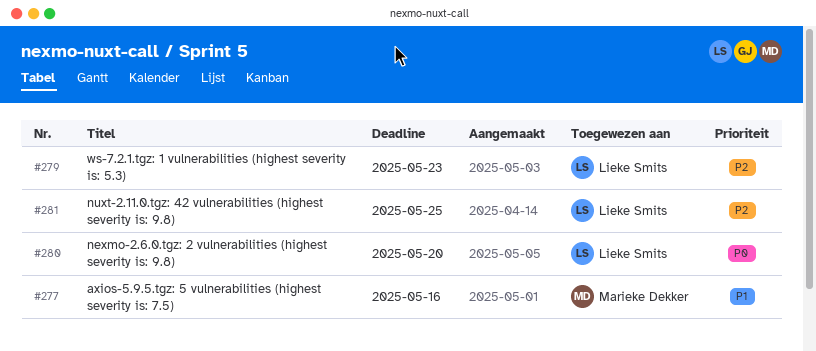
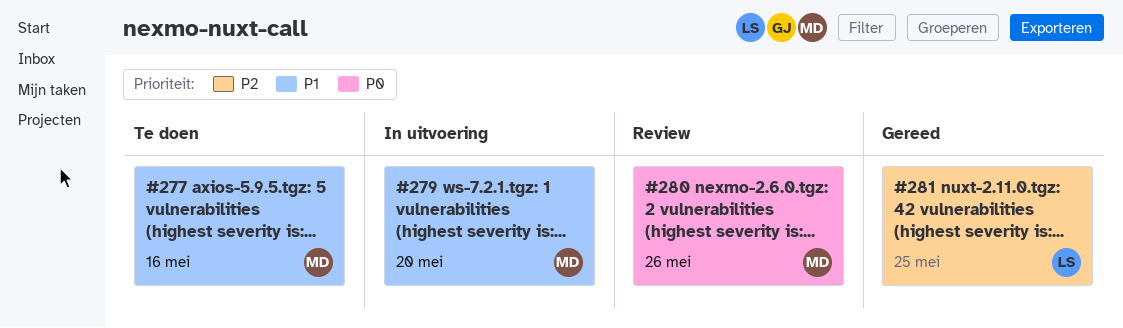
#279, owner: Lieke Smits -> Marieke Dekker
#279, priority: P2 -> P1
#279, due: May 23 -> May 20
#280, owner: Lieke Smits -> Marieke Dekker
#280, due: May 20 -> May 26

